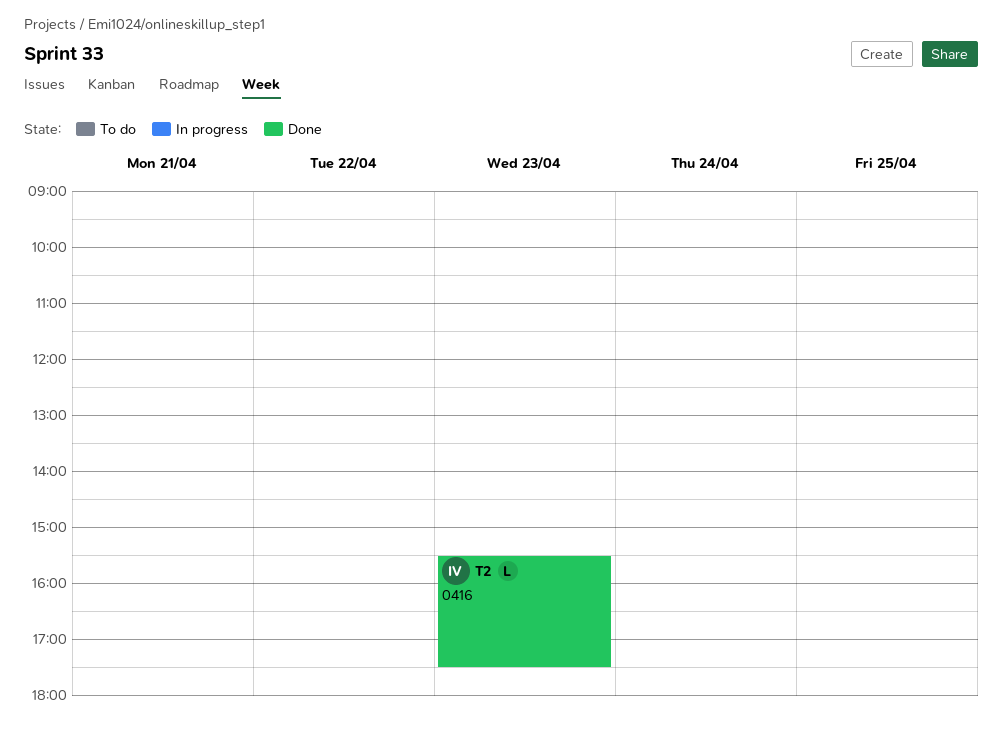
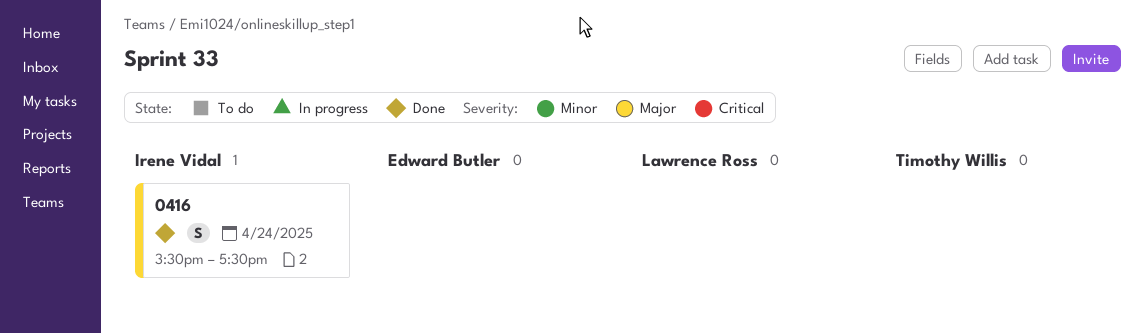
0416, estimate: L -> S
0416, day: Apr 23 -> Apr 24

